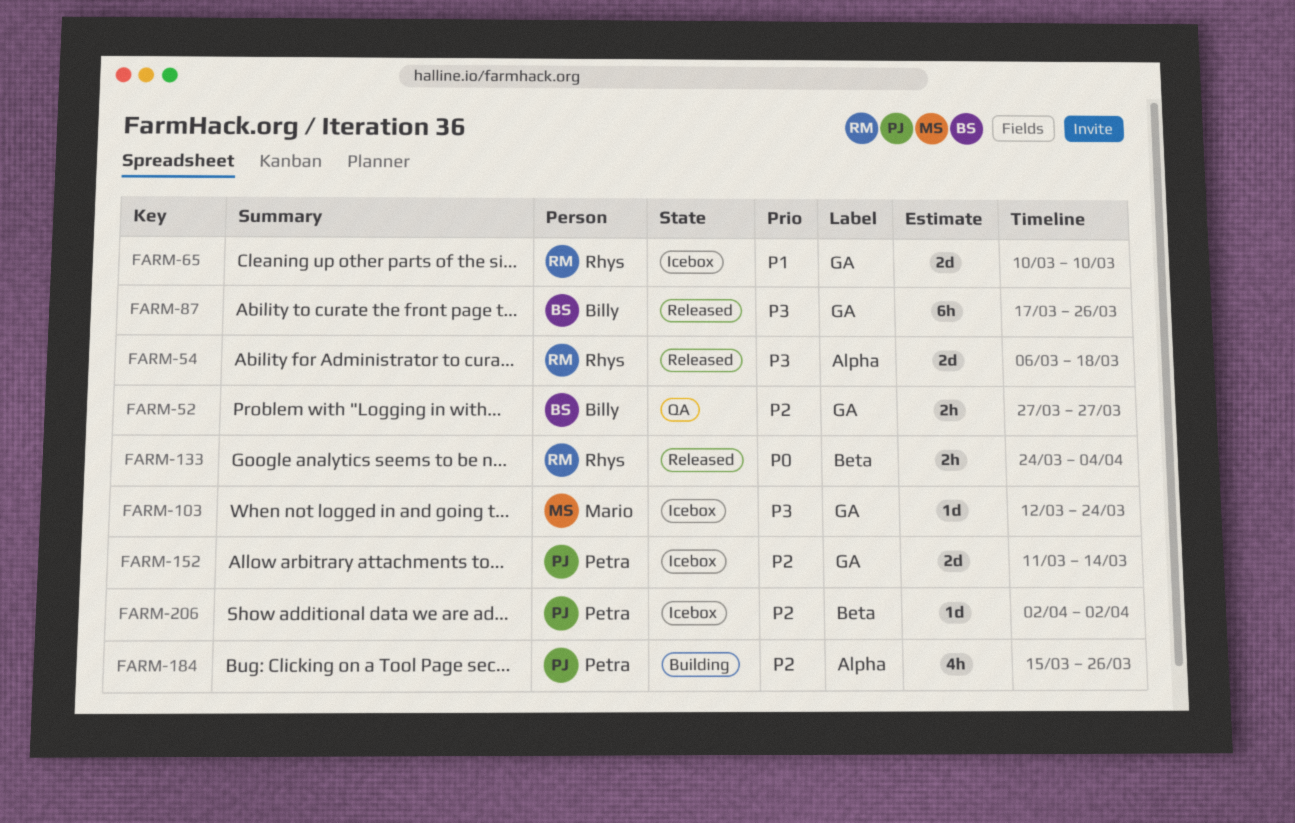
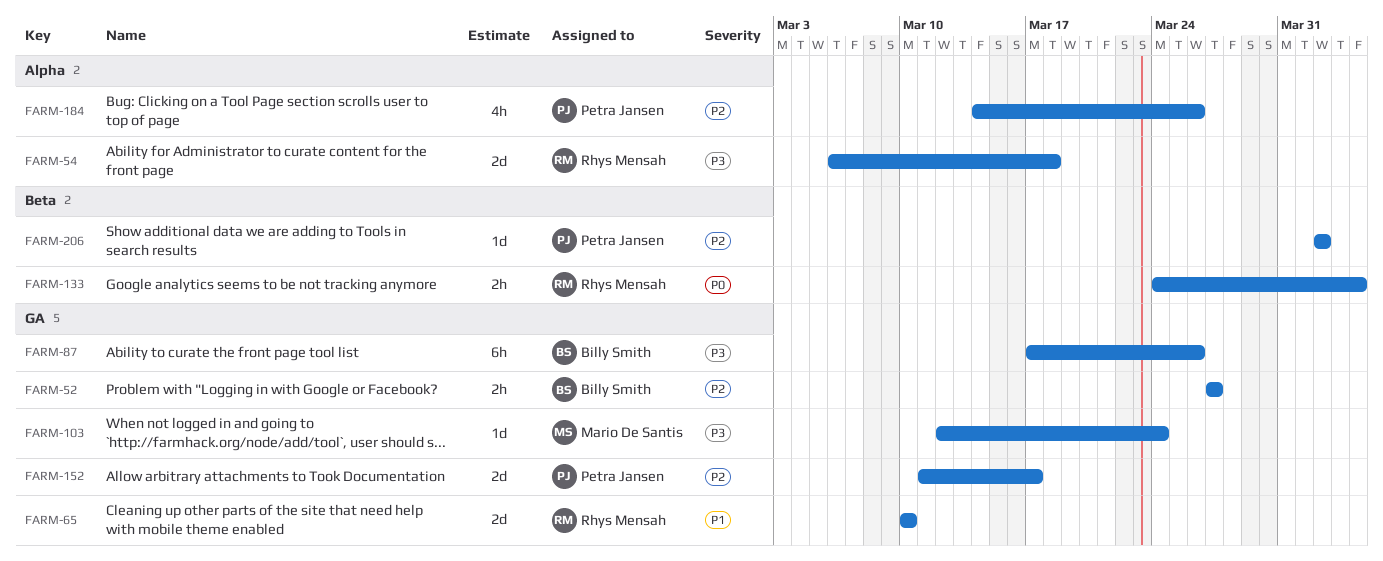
FARM-152, due: Mar 14 -> Mar 17
FARM-184, start: Mar 15 -> Mar 14

